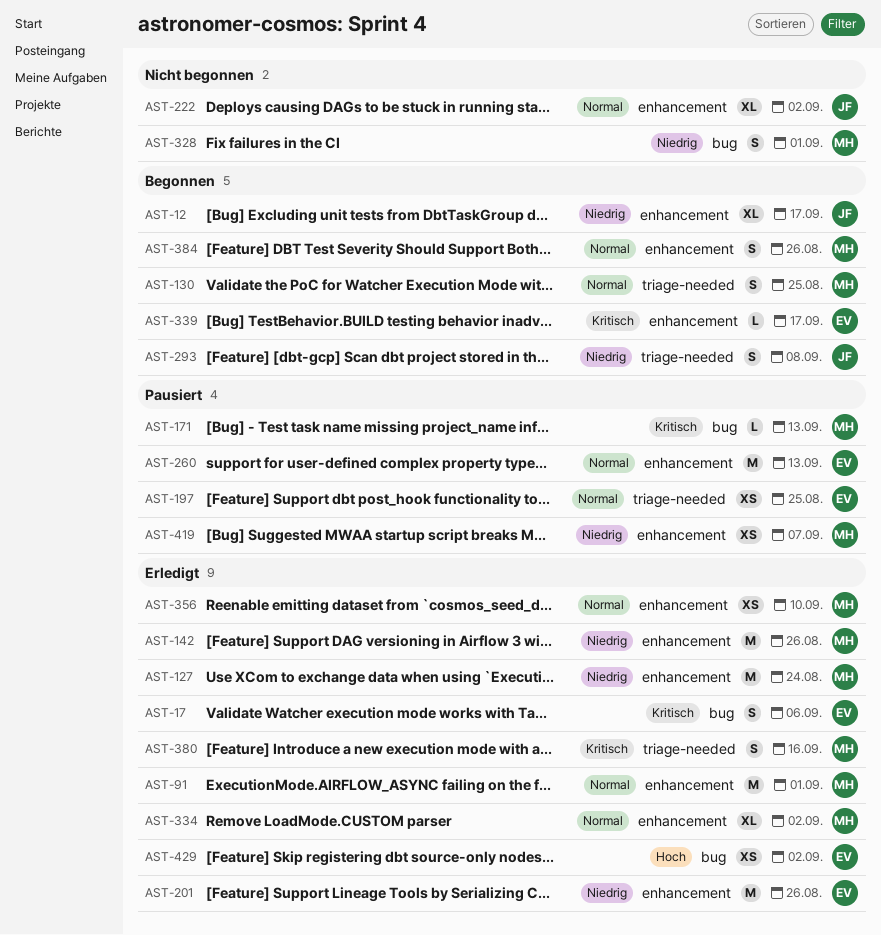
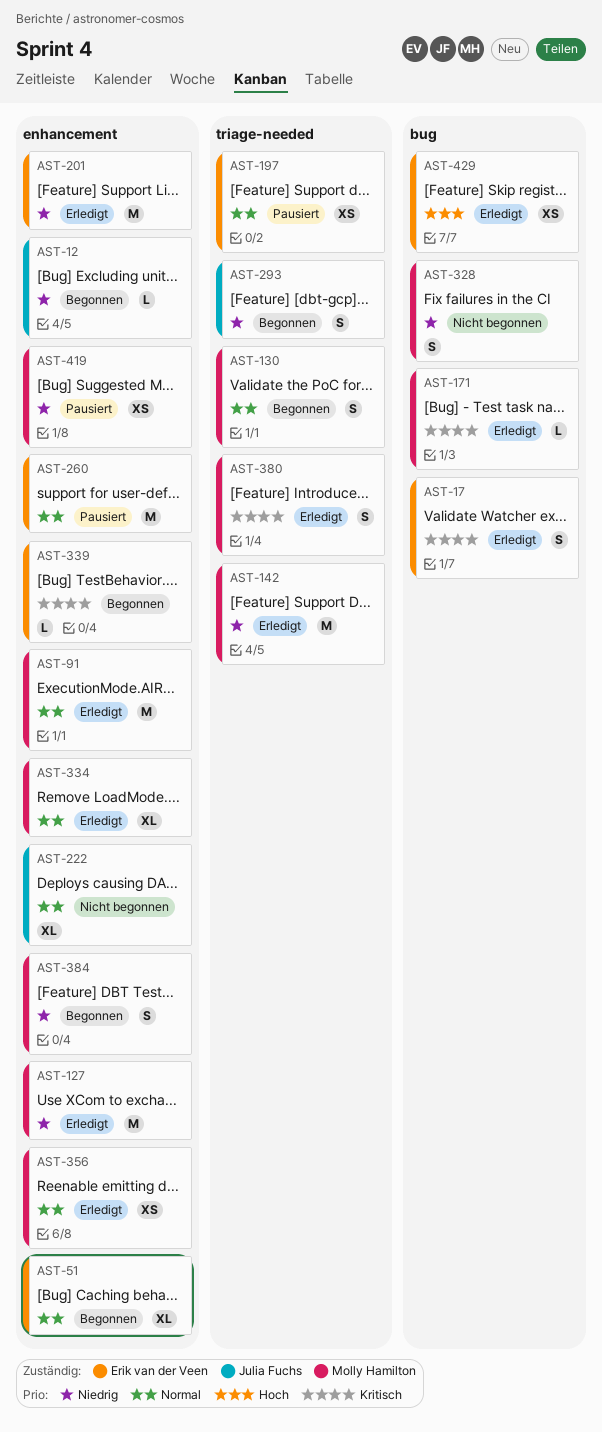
AST-12, estimate: XL -> L
AST-51: none -> present
AST-142, label: enhancement -> triage-needed
AST-171, status: Pausiert -> Erledigt
AST-384, priority: Normal -> Niedrig

